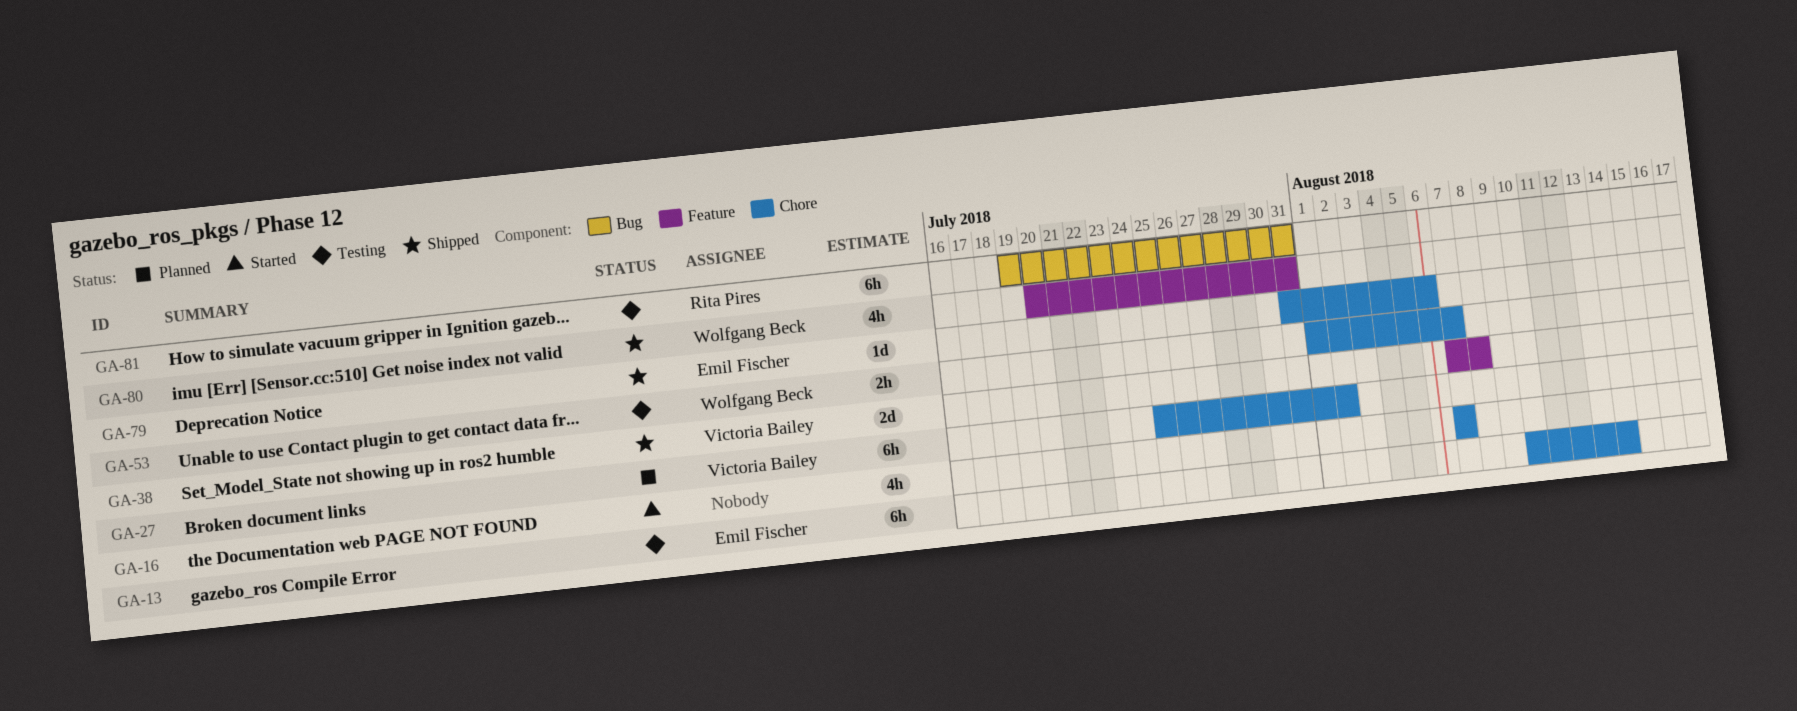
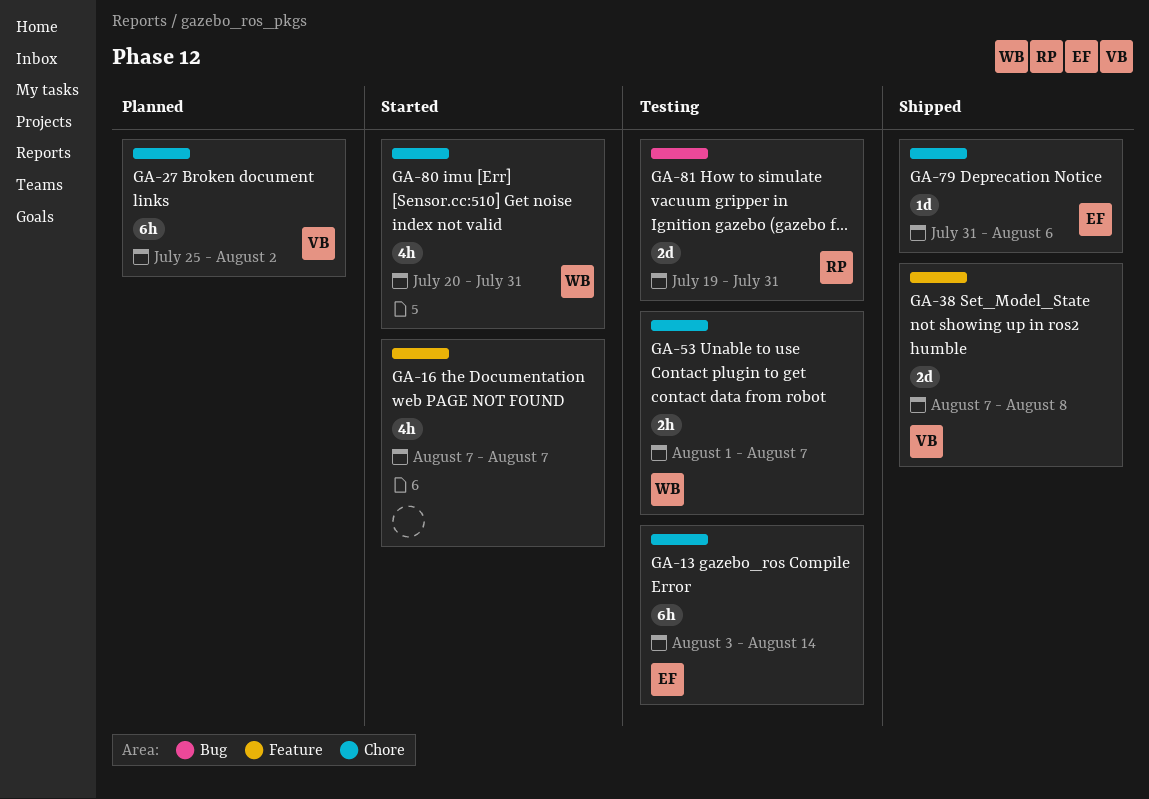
GA-13, start: Aug 10 -> Aug 3
GA-16, label: Chore -> Feature
GA-80, status: Shipped -> Started
GA-80, label: Feature -> Chore
GA-81, estimate: 6h -> 2d

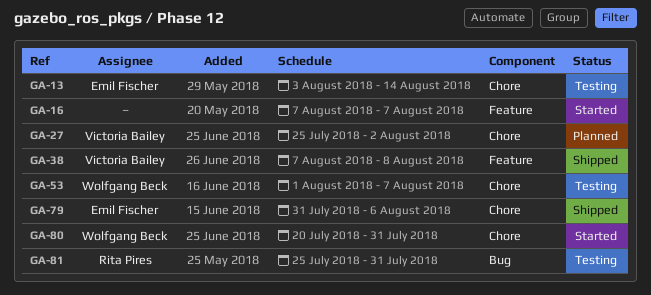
GA-81, start: Jul 19 -> Jul 25

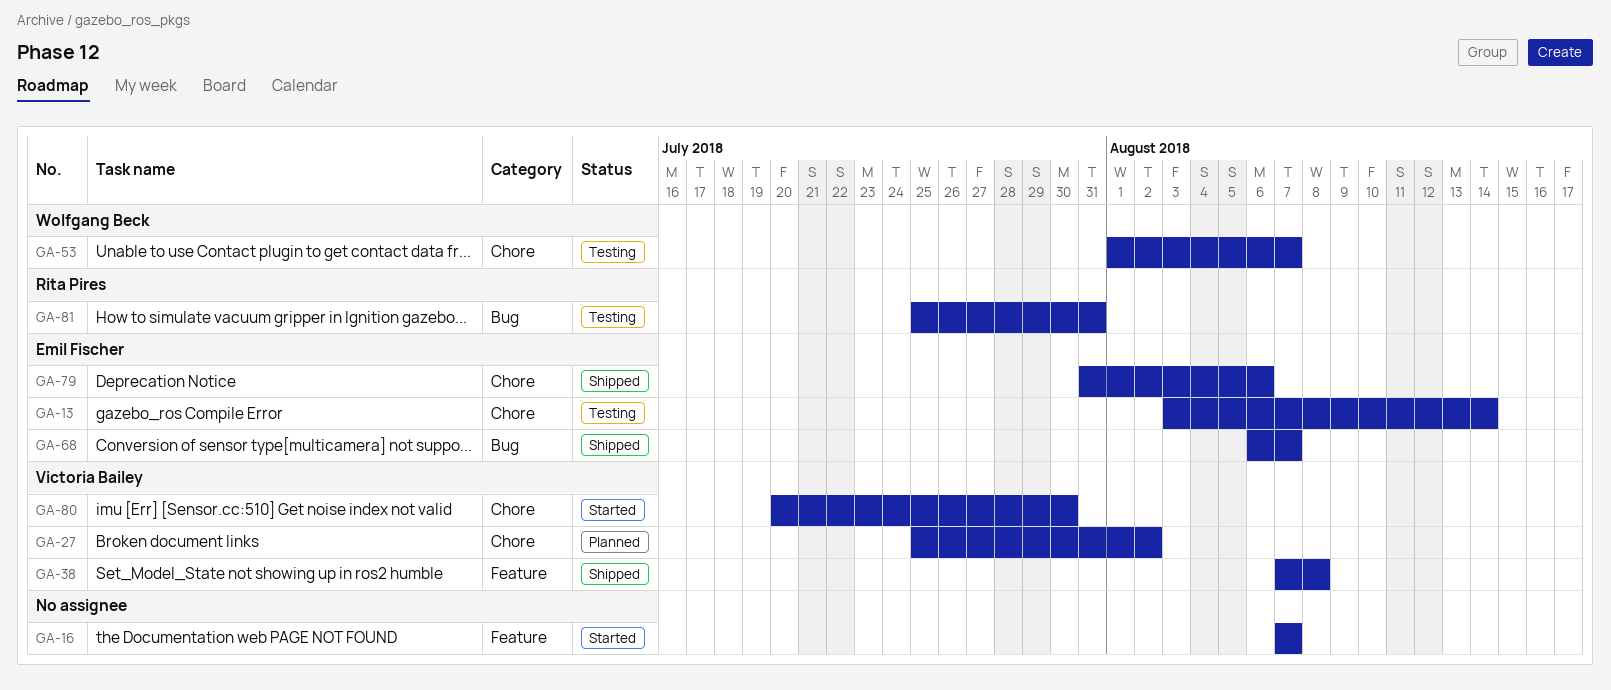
GA-68: none -> present
GA-80, owner: Wolfgang Beck -> Victoria Bailey
GA-80, due: Jul 31 -> Jul 30

